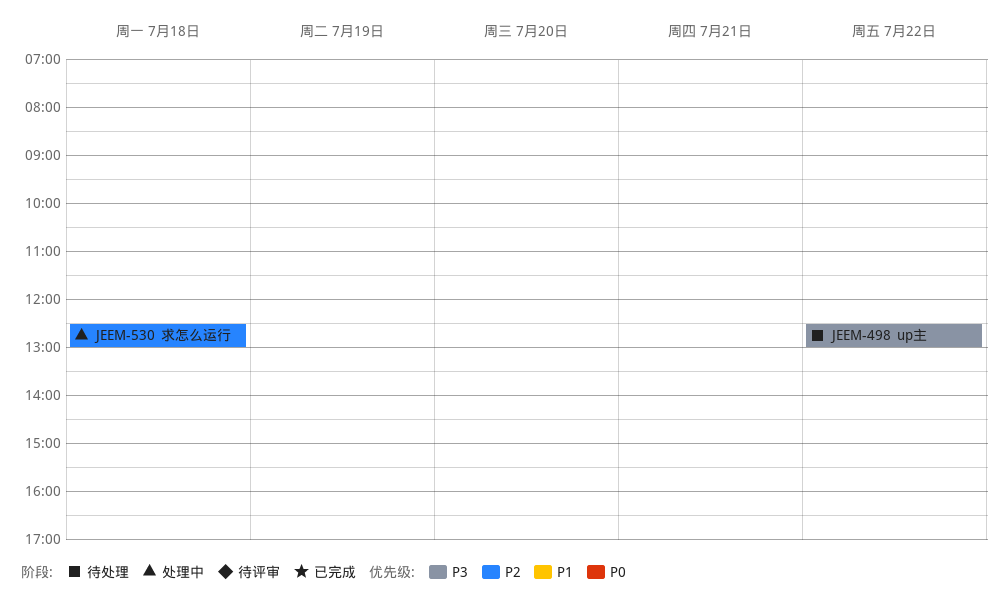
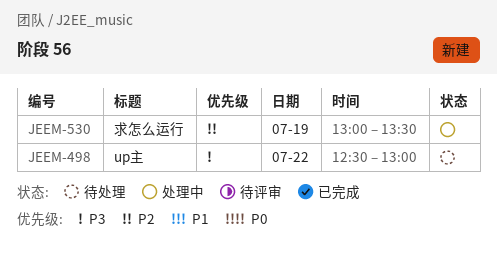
JEEM-530, day: Jul 18 -> Jul 19
JEEM-530, begins: 12:30 -> 13:00
JEEM-530, ends: 13:00 -> 13:30

